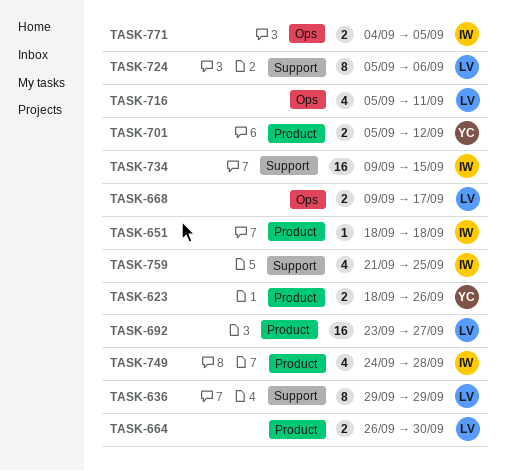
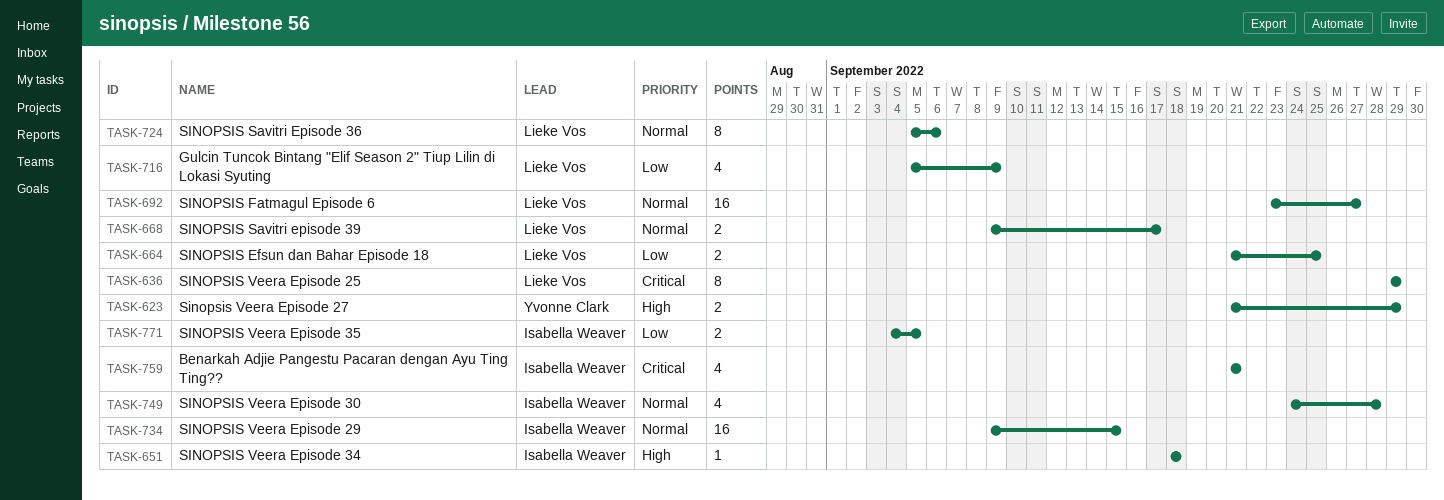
TASK-623, start: Sep 18 -> Sep 21
TASK-623, due: Sep 26 -> Sep 29
TASK-664, start: Sep 26 -> Sep 21
TASK-664, due: Sep 30 -> Sep 25
TASK-701: present -> none
TASK-716, due: Sep 11 -> Sep 9
TASK-759, due: Sep 25 -> Sep 21

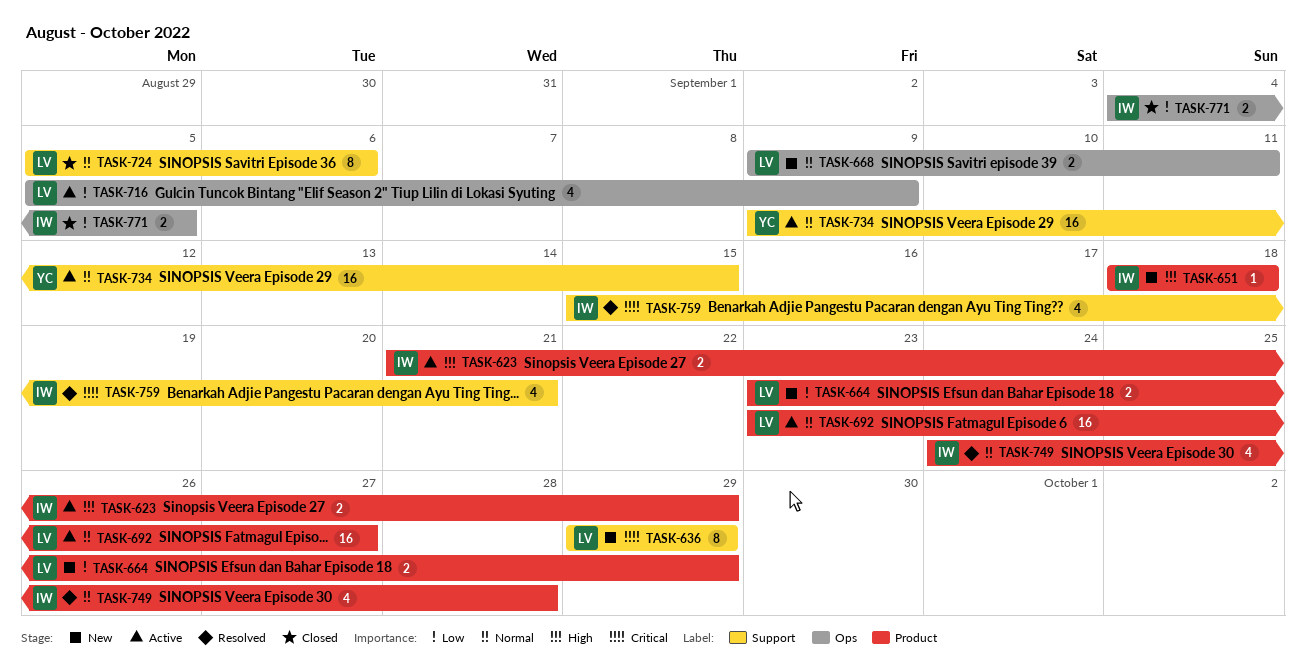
TASK-623, owner: Yvonne Clark -> Isabella Weaver
TASK-664, start: Sep 21 -> Sep 23
TASK-664, due: Sep 25 -> Sep 29
TASK-668, due: Sep 17 -> Sep 11
TASK-734, owner: Isabella Weaver -> Yvonne Clark
TASK-759, start: Sep 21 -> Sep 15

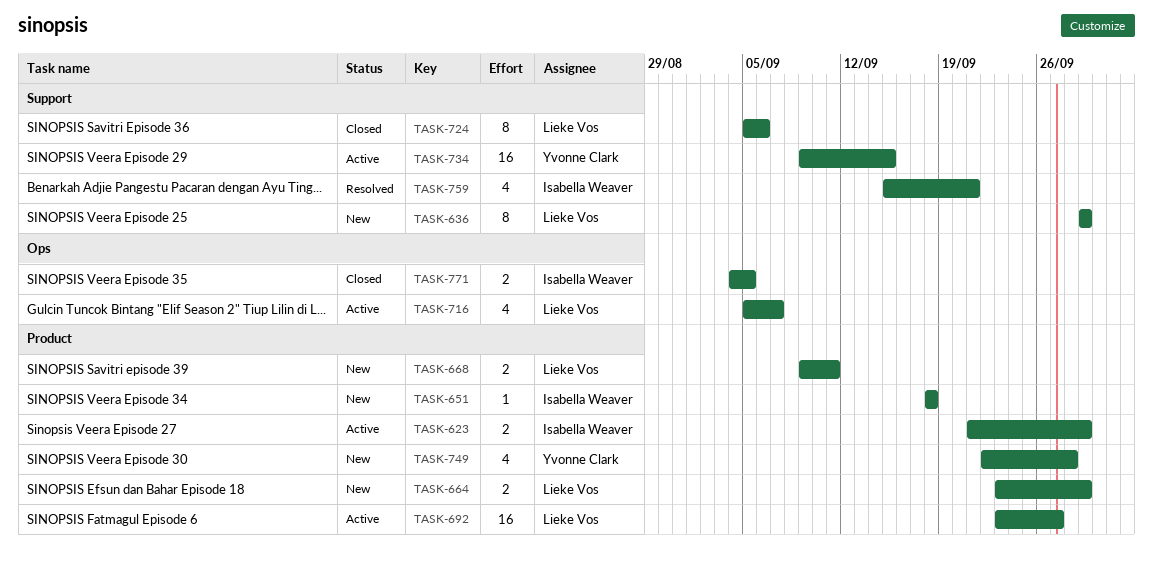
TASK-668, label: Ops -> Product
TASK-716, due: Sep 9 -> Sep 7
TASK-749, status: Resolved -> New
TASK-749, owner: Isabella Weaver -> Yvonne Clark
TASK-749, start: Sep 24 -> Sep 22

